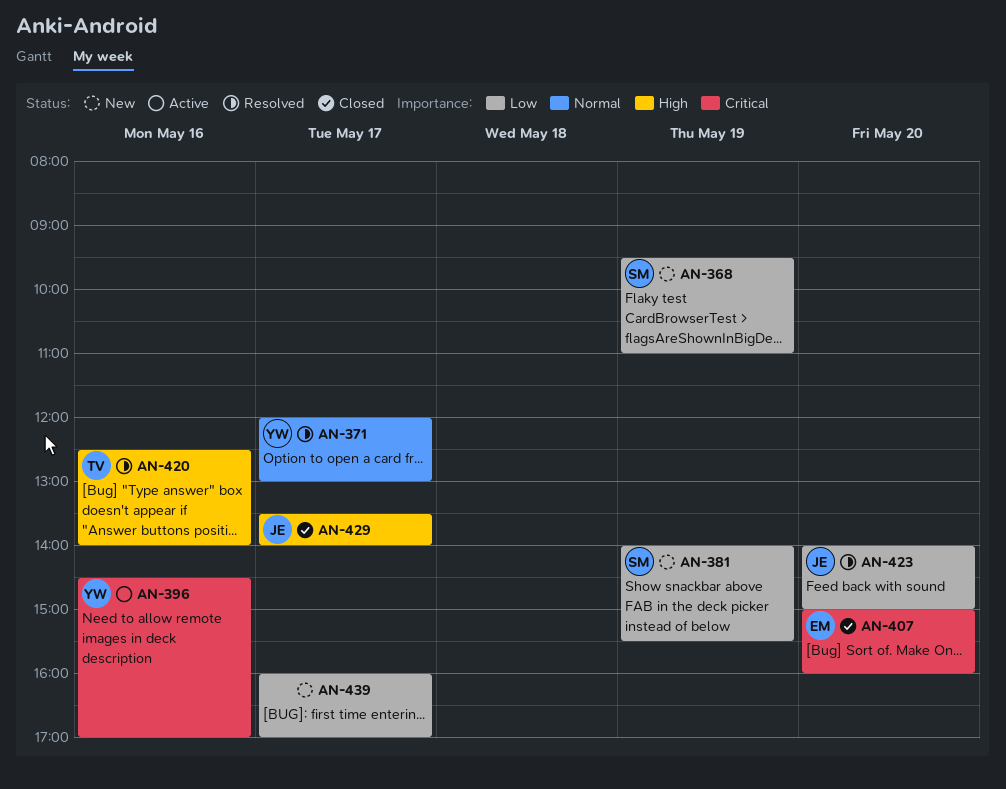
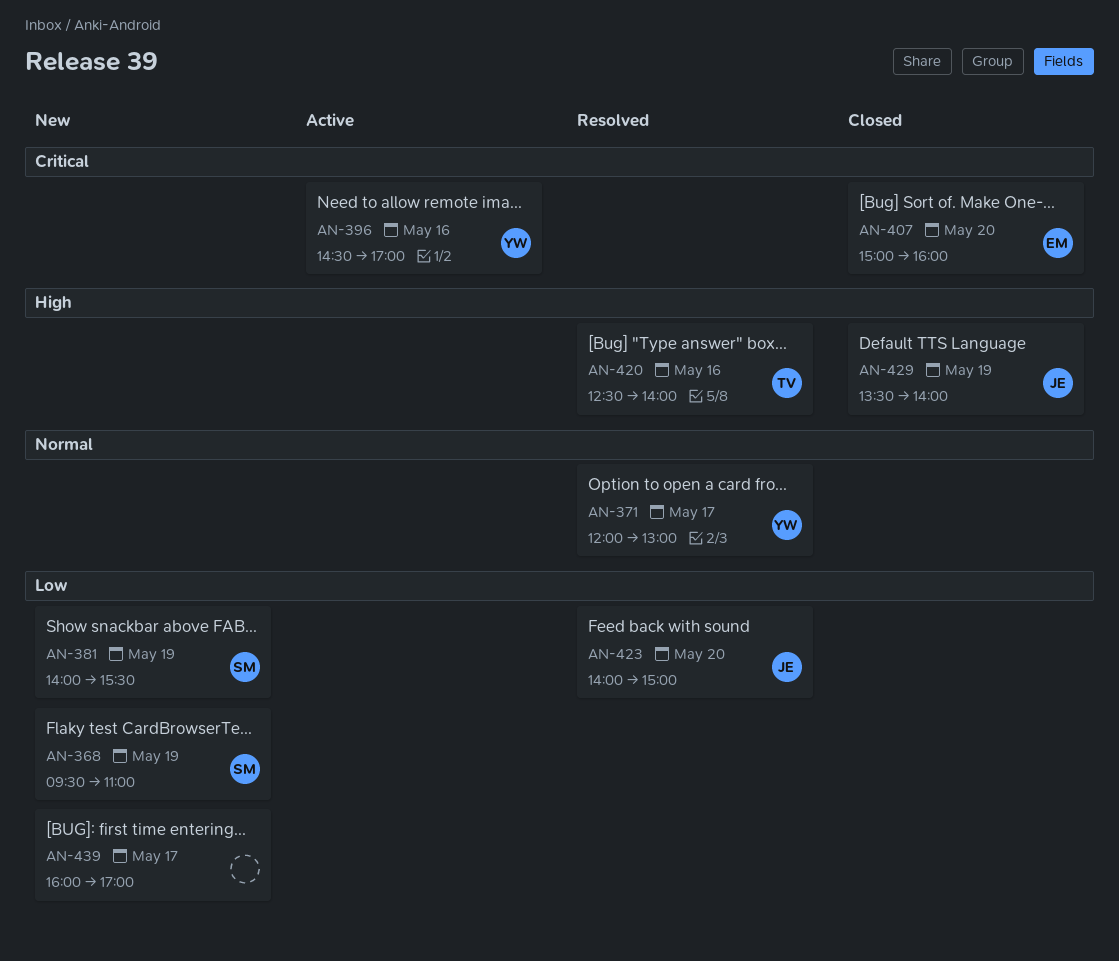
AN-429, day: May 17 -> May 19

